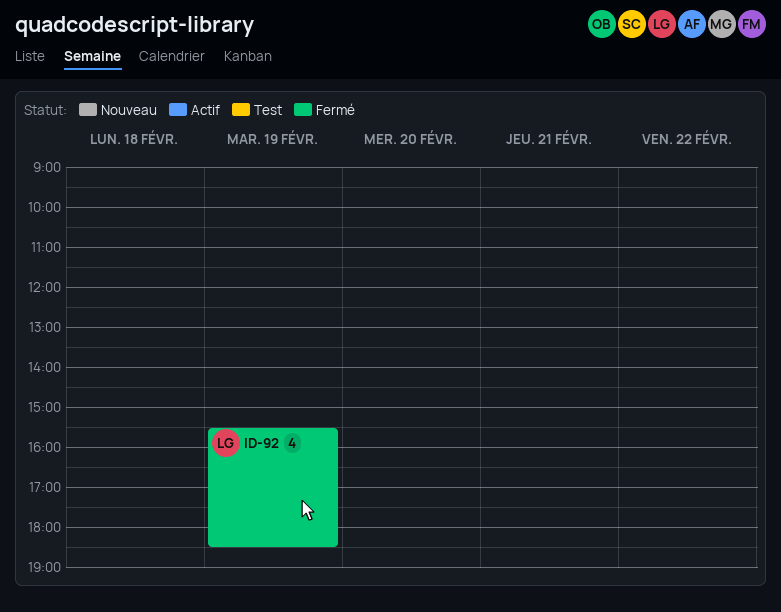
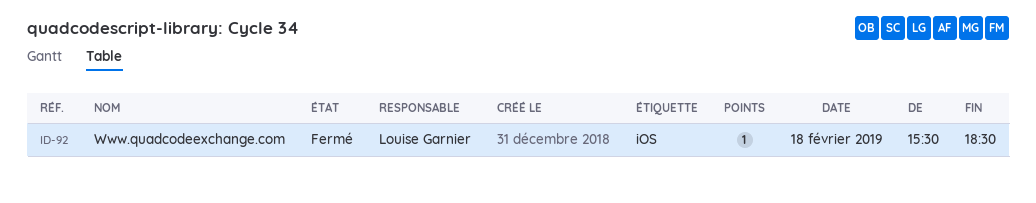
ID-92, estimate: 4 -> 1
ID-92, day: Feb 19 -> Feb 18

